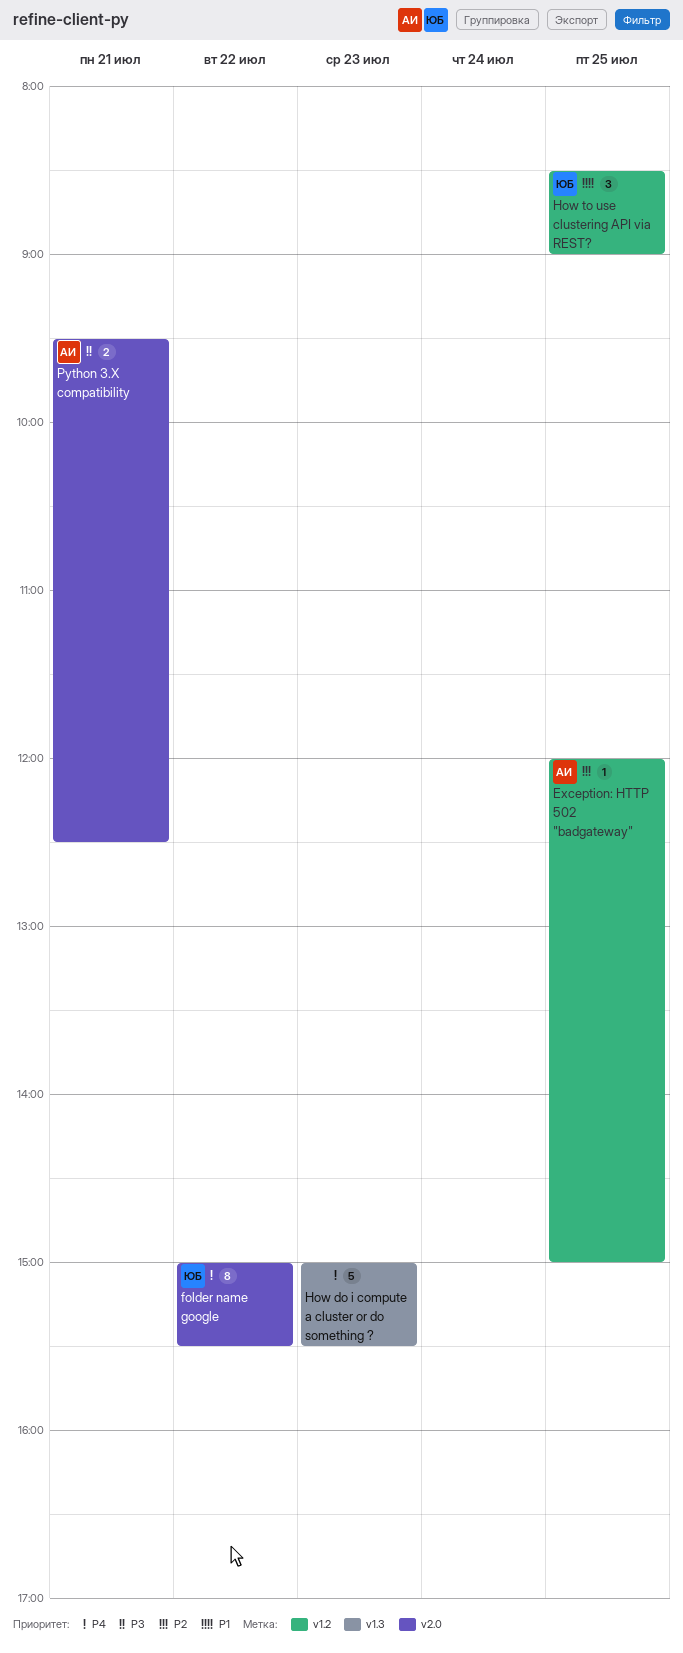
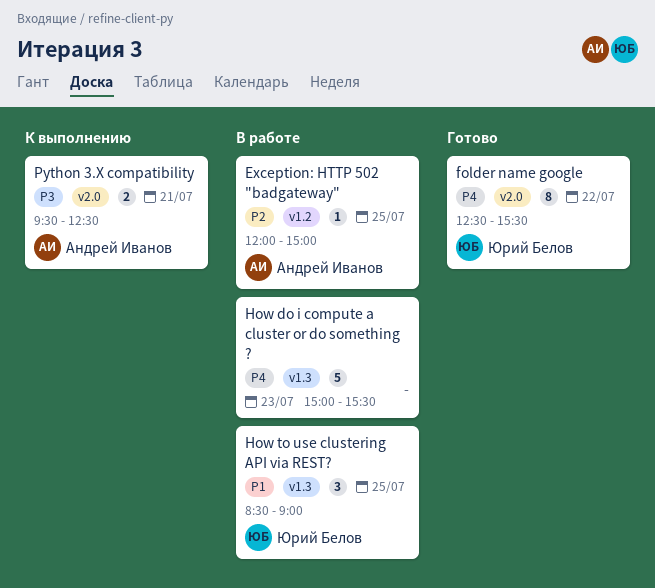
folder name google, begins: 15:00 -> 12:30
How to use clustering API via REST?, label: v1.2 -> v1.3

